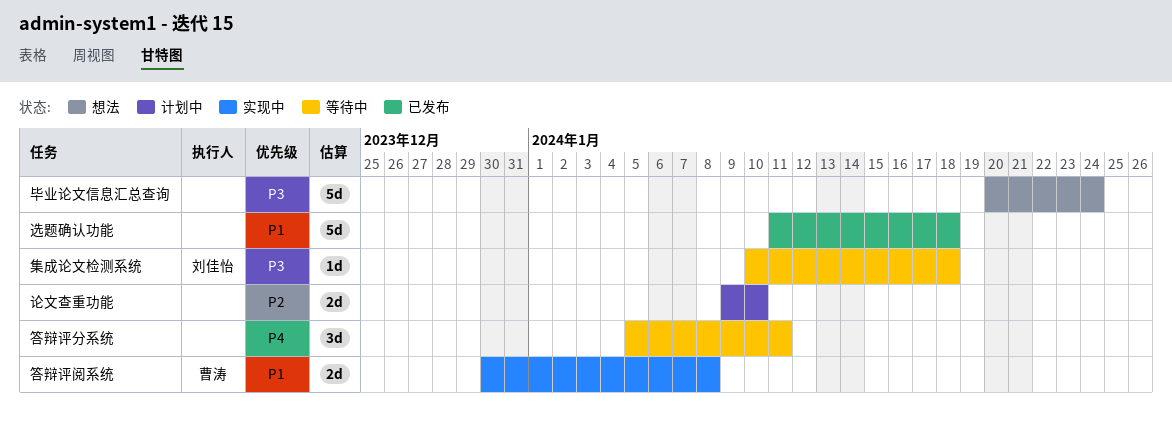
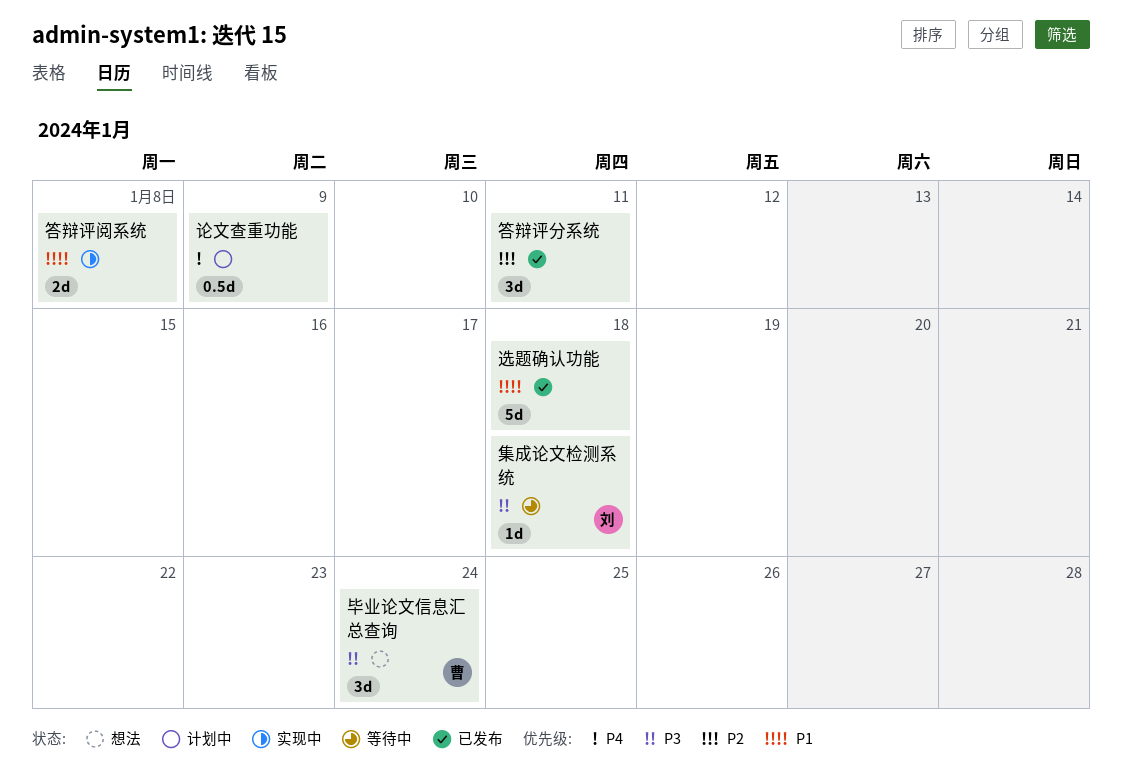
毕业论文信息汇总查询, owner: none -> 曹涛
毕业论文信息汇总查询, estimate: 5d -> 3d
答辩评分系统, status: 等待中 -> 已发布
答辩评分系统, priority: P4 -> P2
答辩评阅系统, owner: 曹涛 -> none
论文查重功能, priority: P2 -> P4
论文查重功能, estimate: 2d -> 0.5d
论文查重功能, due: Jan 10 -> Jan 9

